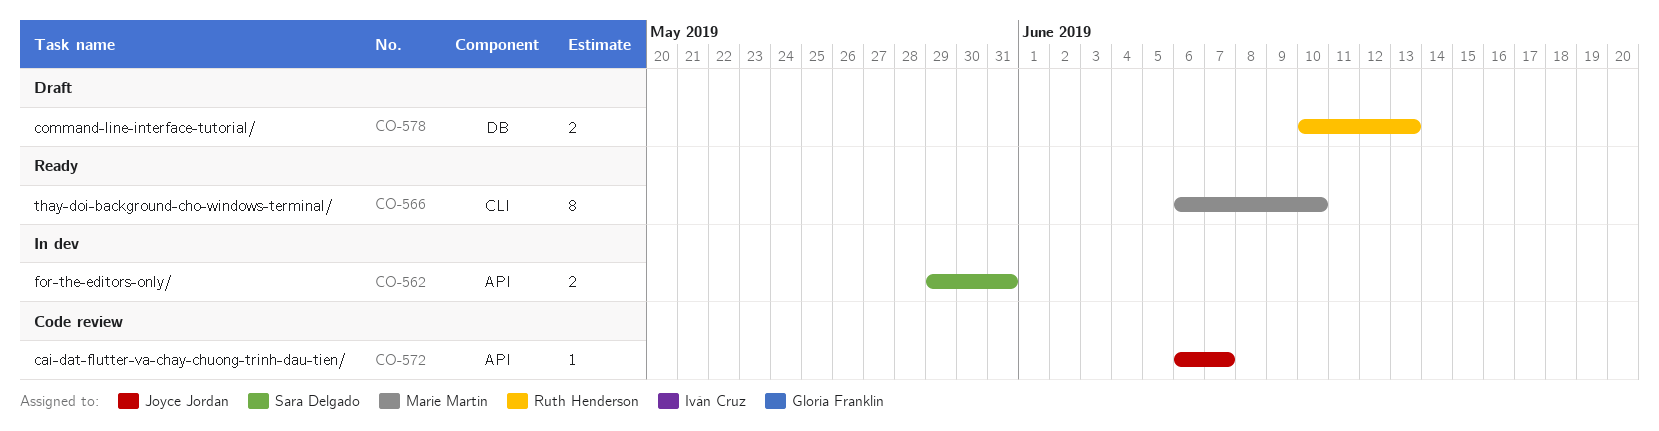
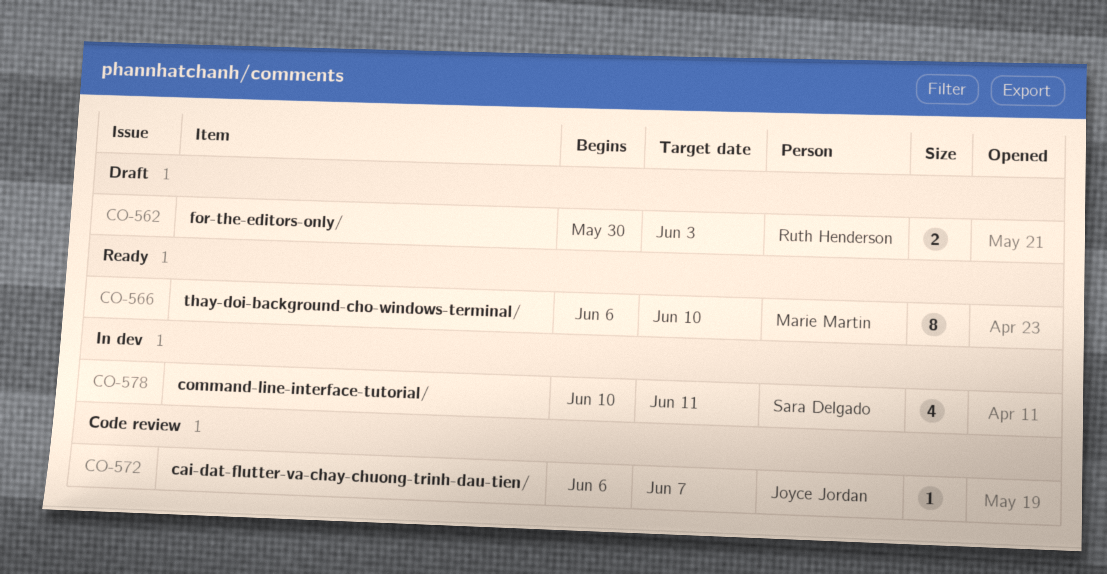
CO-562, status: In dev -> Draft
CO-562, owner: Sara Delgado -> Ruth Henderson
CO-562, start: May 29 -> May 30
CO-562, due: May 31 -> Jun 3
CO-578, status: Draft -> In dev
CO-578, owner: Ruth Henderson -> Sara Delgado
CO-578, estimate: 2 -> 4
CO-578, due: Jun 13 -> Jun 11

